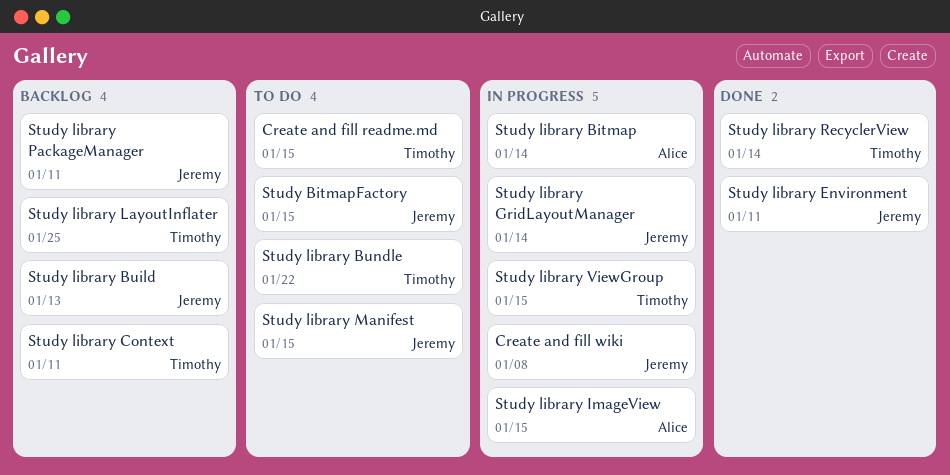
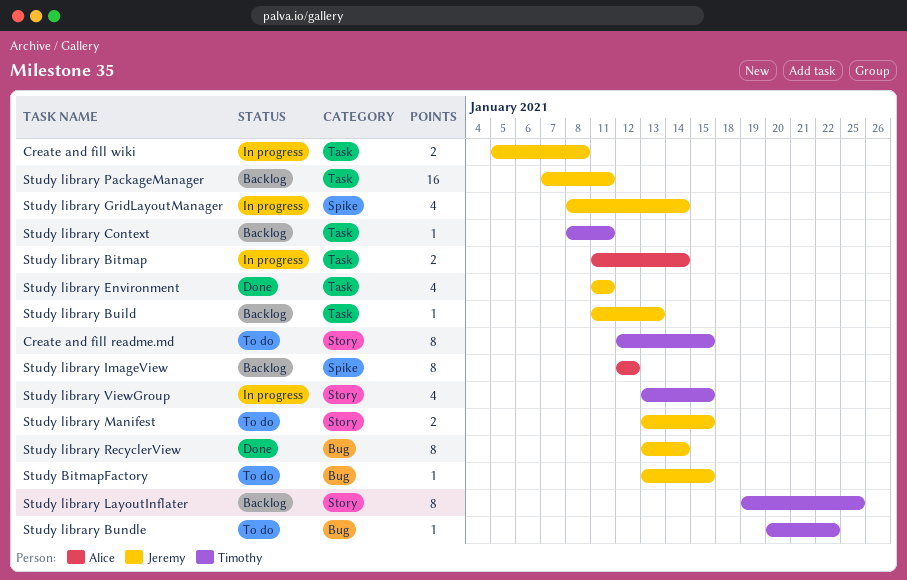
Study library ImageView, status: In progress -> Backlog
Study library ImageView, due: Jan 15 -> Jan 12
Study library RecyclerView, owner: Timothy -> Jeremy

